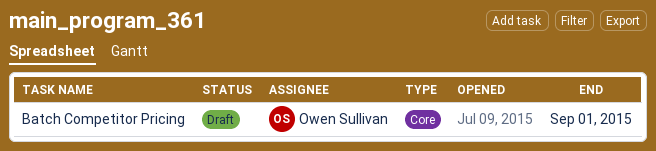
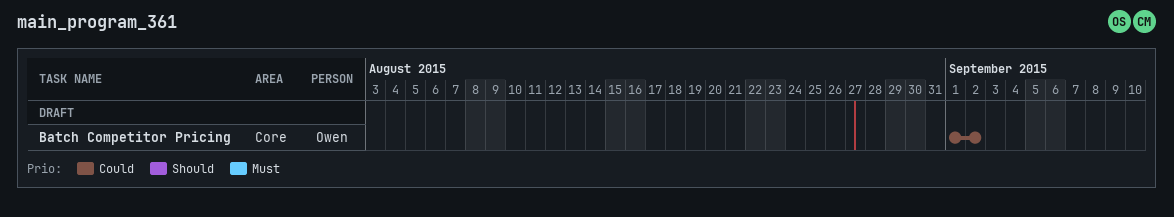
Batch Competitor Pricing, due: Sep 1 -> Sep 2

